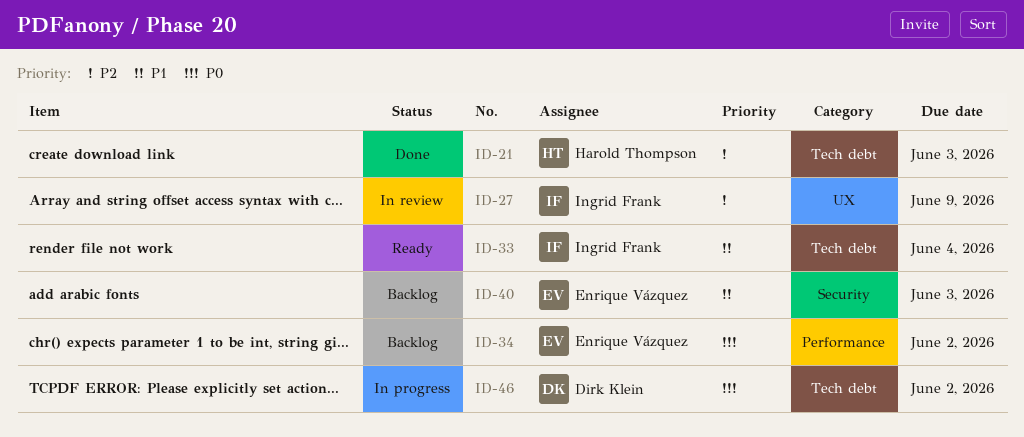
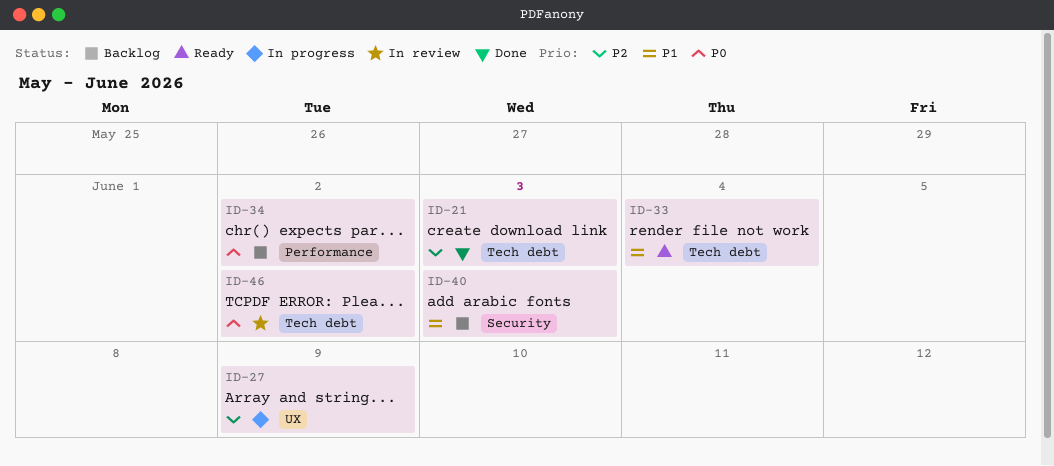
ID-27, status: In review -> In progress
ID-46, status: In progress -> In review

